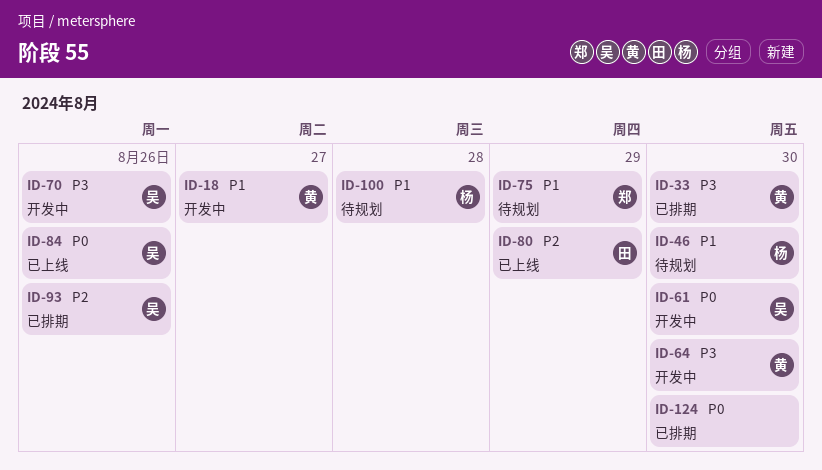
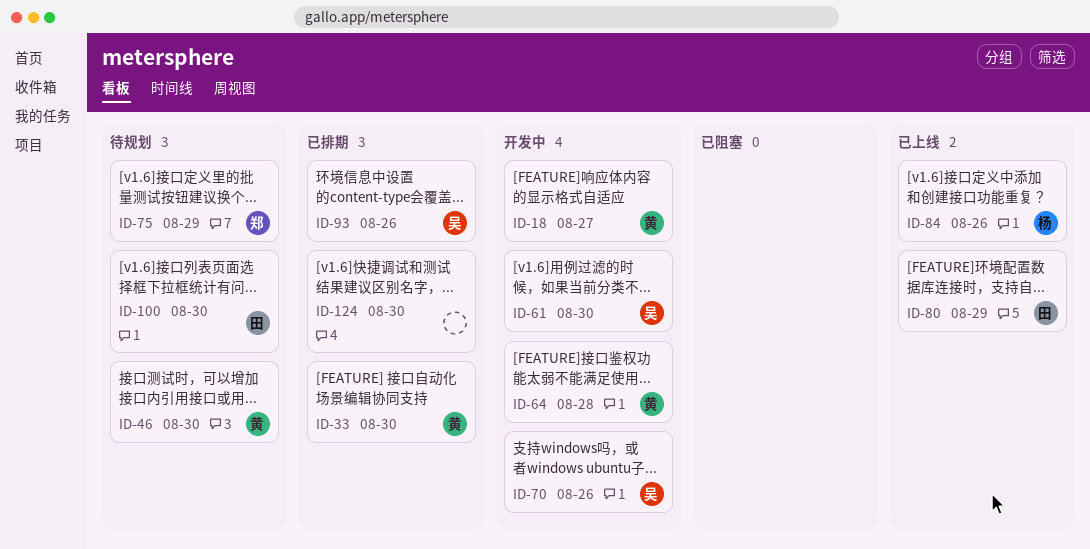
ID-46, owner: 杨 -> 黄
ID-64, due: Aug 30 -> Aug 28
ID-84, owner: 吴 -> 杨
ID-100, owner: 杨 -> 田
ID-100, due: Aug 28 -> Aug 30

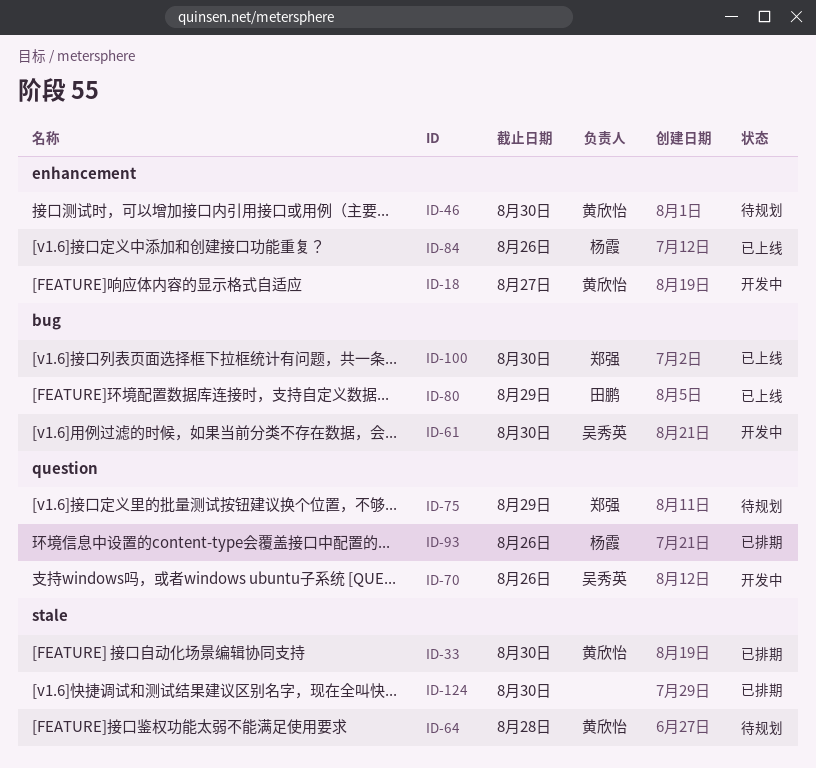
ID-64, status: 开发中 -> 待规划
ID-93, owner: 吴秀英 -> 杨霞
ID-100, status: 待规划 -> 已上线
ID-100, owner: 田鹏 -> 郑强

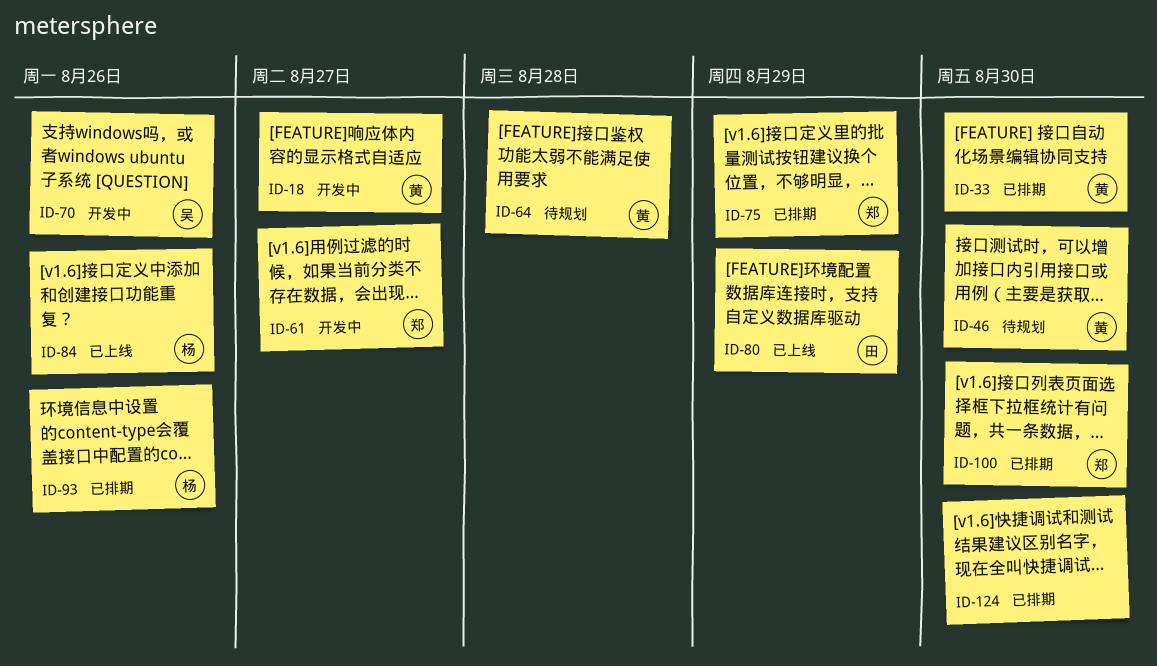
ID-61, owner: 吴秀英 -> 郑强
ID-61, due: Aug 30 -> Aug 27
ID-75, status: 待规划 -> 已排期
ID-100, status: 已上线 -> 已排期

